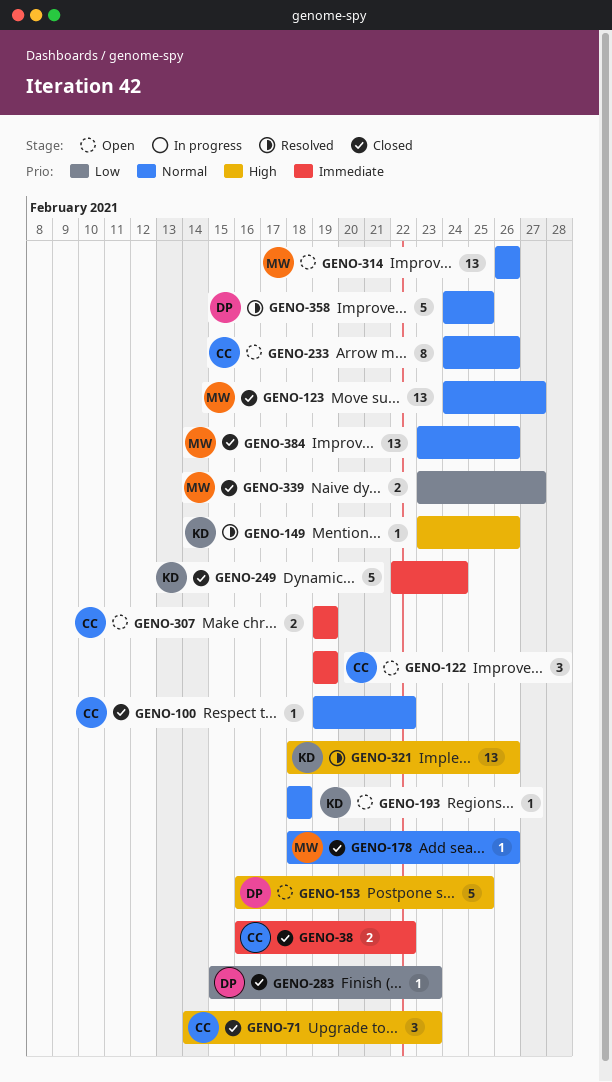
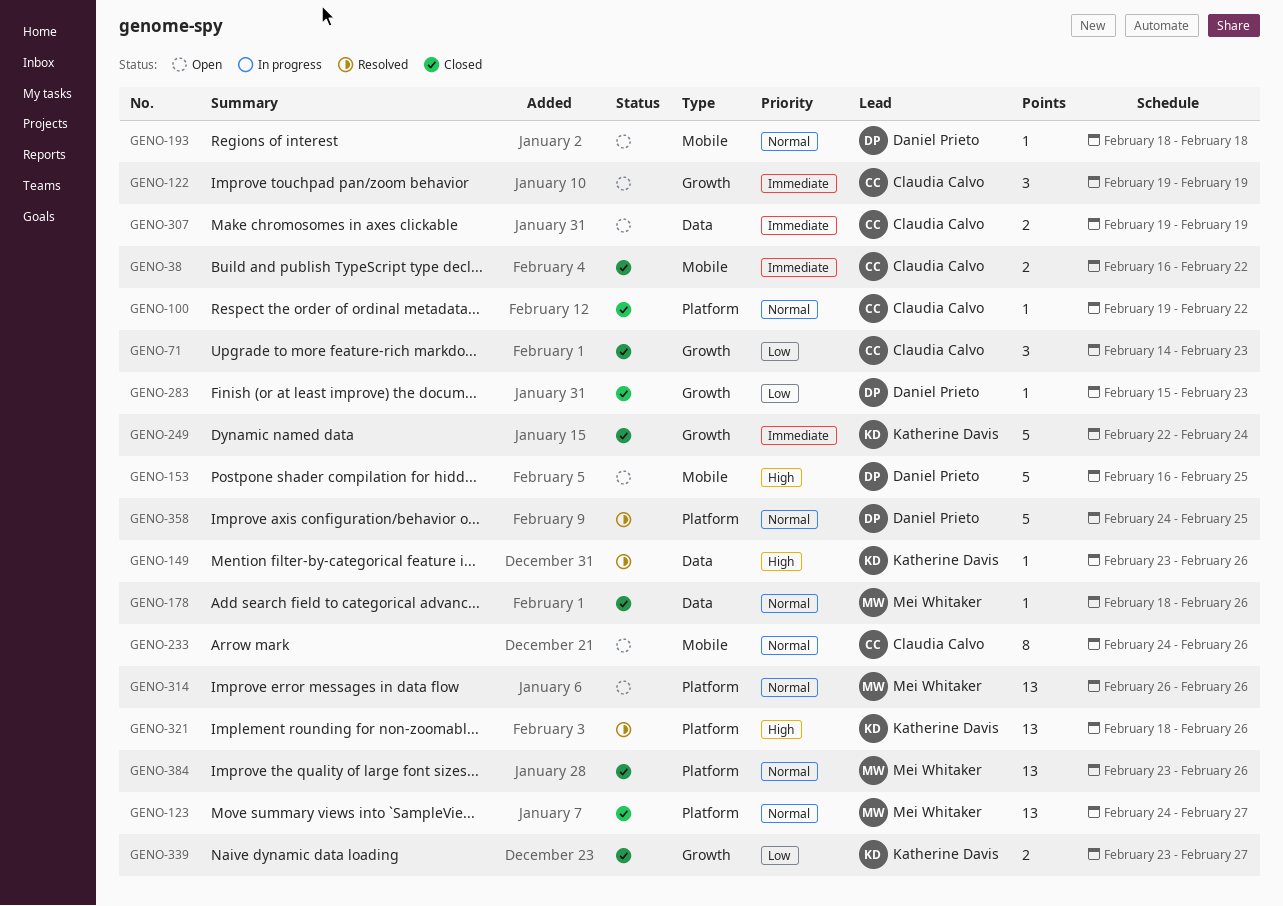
GENO-71, priority: High -> Low
GENO-193, owner: Katherine Davis -> Daniel Prieto
GENO-339, owner: Mei Whitaker -> Katherine Davis

